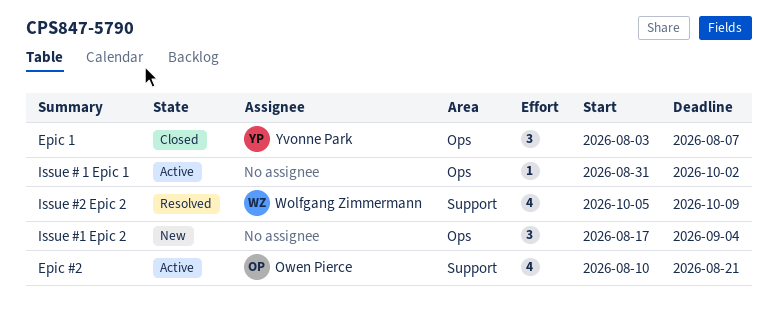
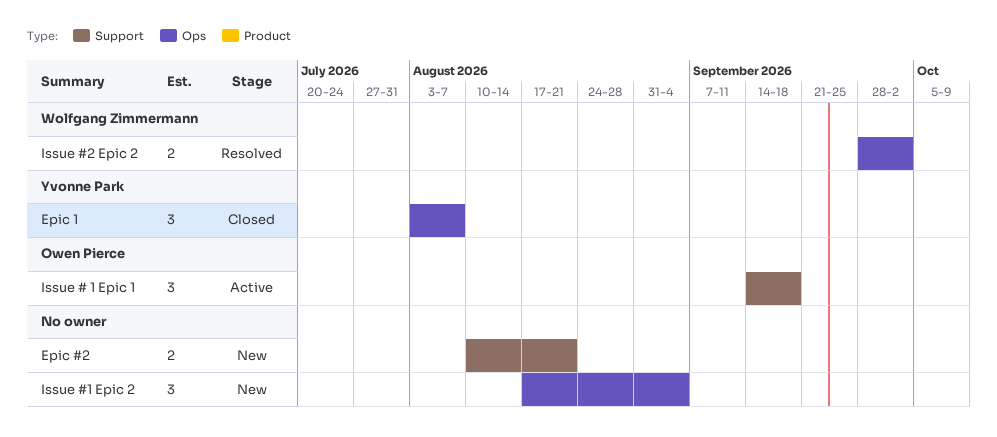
Epic #2, status: Active -> New
Epic #2, owner: Owen Pierce -> none
Epic #2, estimate: 4 -> 2
Issue # 1 Epic 1, owner: none -> Owen Pierce
Issue # 1 Epic 1, label: Ops -> Support
Issue # 1 Epic 1, estimate: 1 -> 3
Issue # 1 Epic 1, start: Aug 31 -> Sep 14
Issue # 1 Epic 1, due: Oct 2 -> Sep 18
Issue #2 Epic 2, label: Support -> Ops
Issue #2 Epic 2, estimate: 4 -> 2
Issue #2 Epic 2, start: Oct 5 -> Sep 28
Issue #2 Epic 2, due: Oct 9 -> Oct 2

